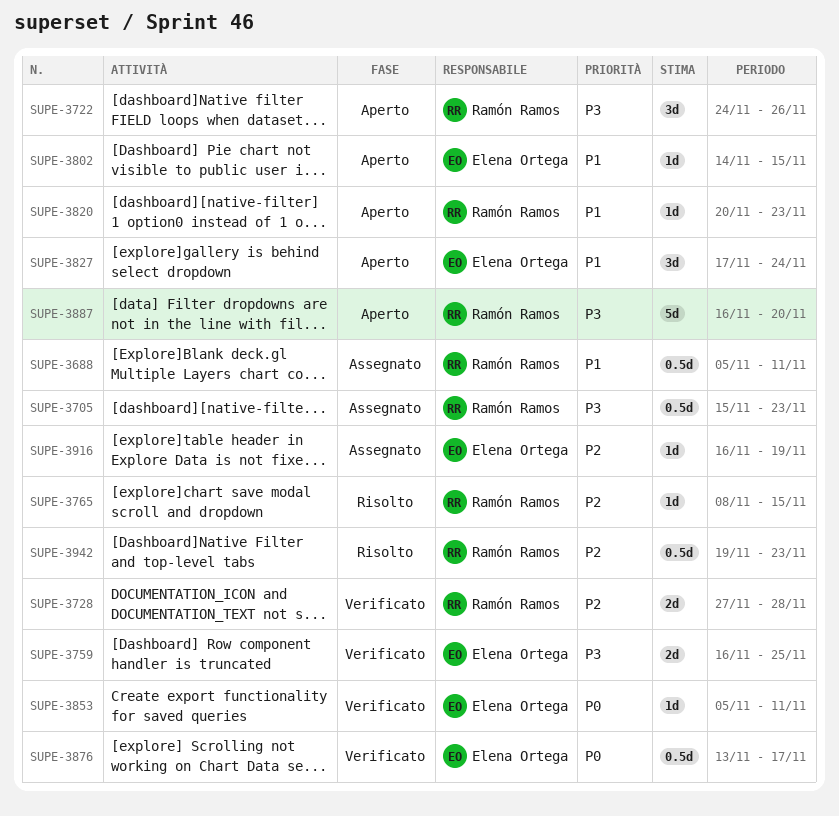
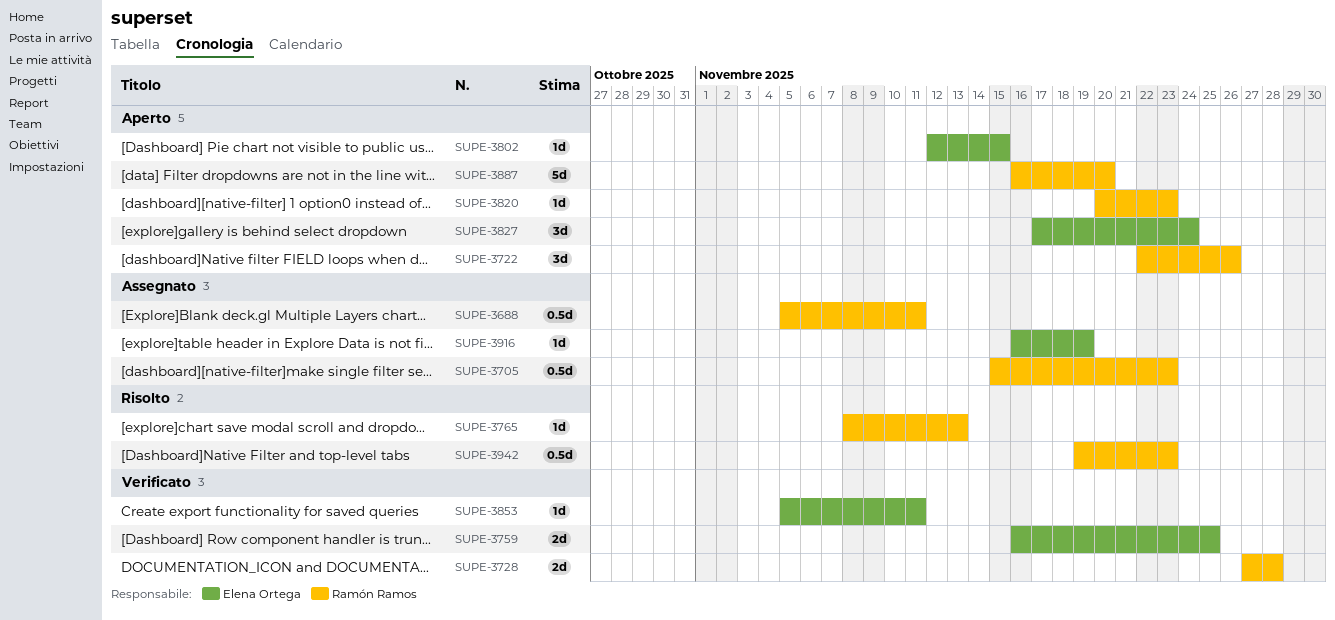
SUPE-3722, start: Nov 24 -> Nov 22
SUPE-3765, due: Nov 15 -> Nov 13
SUPE-3802, start: Nov 14 -> Nov 12
SUPE-3876: present -> none

